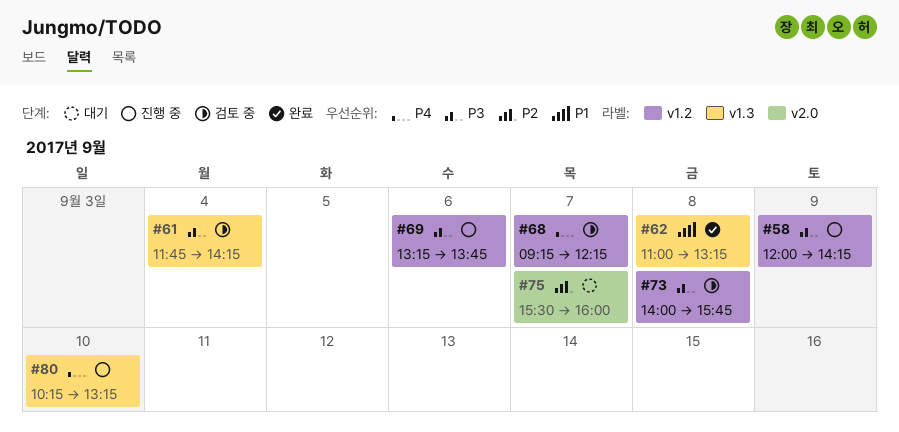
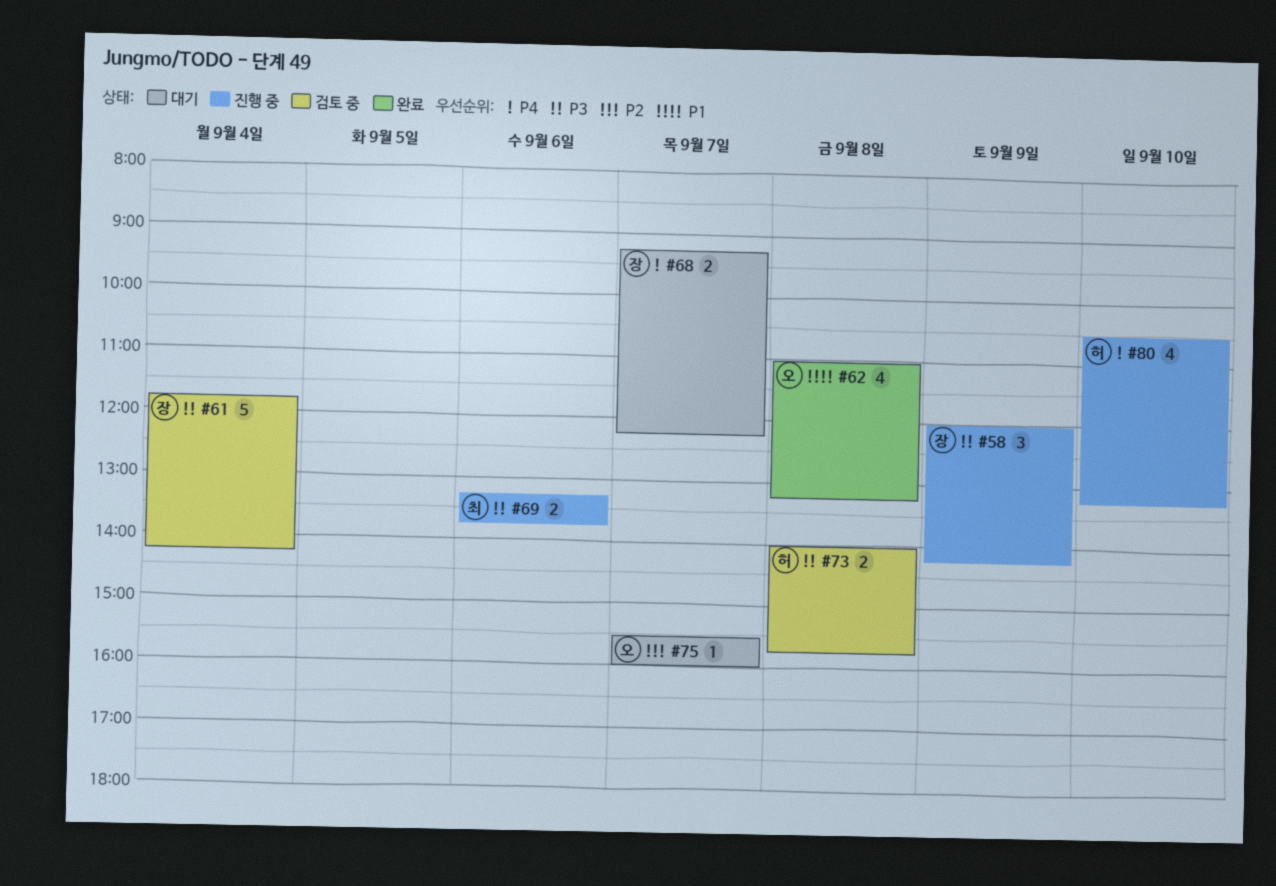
#68, status: 검토 중 -> 대기
#80, begins: 10:15 -> 10:30

